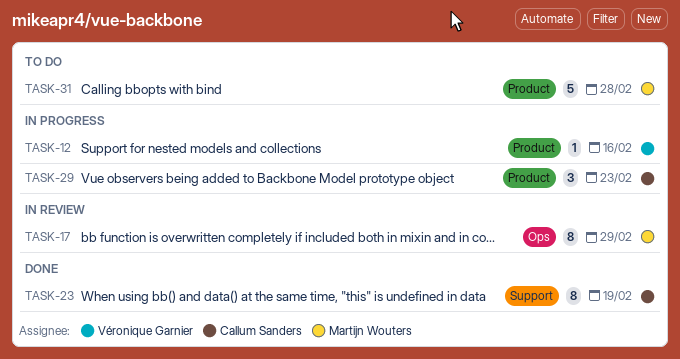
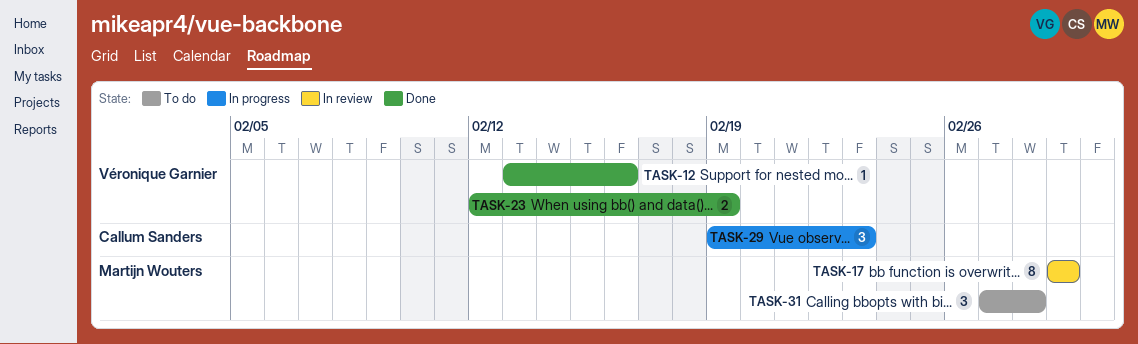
TASK-12, status: In progress -> Done
TASK-23, owner: Callum Sanders -> Véronique Garnier
TASK-23, estimate: 8 -> 2
TASK-31, estimate: 5 -> 3

